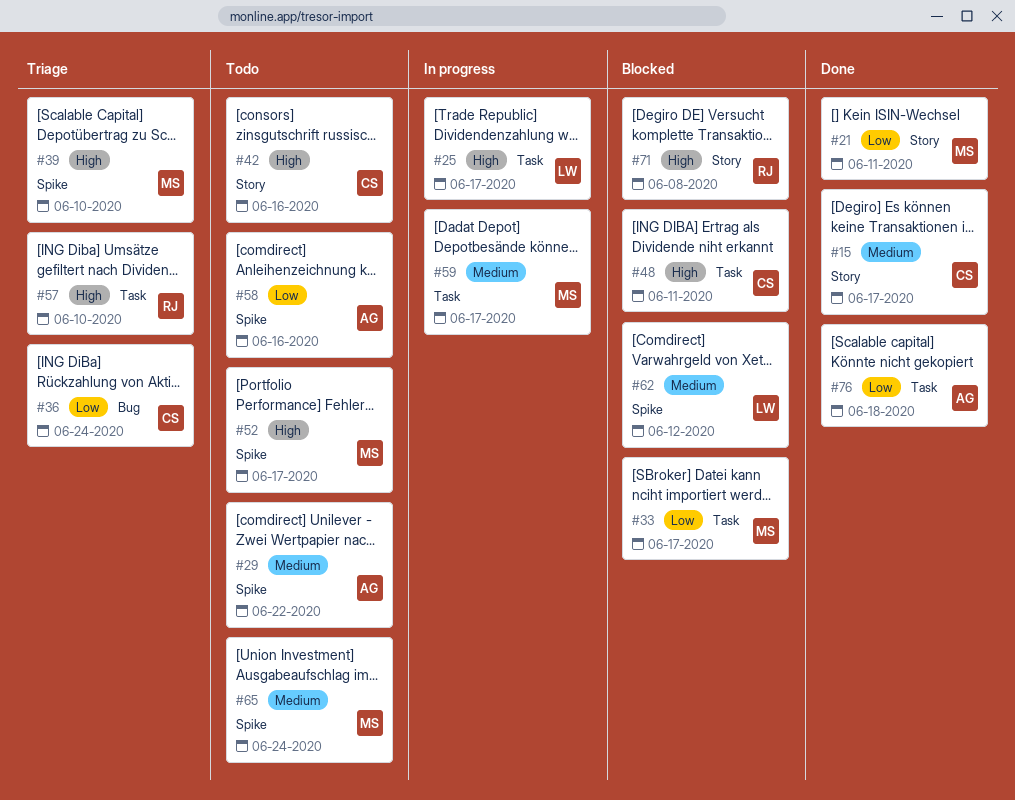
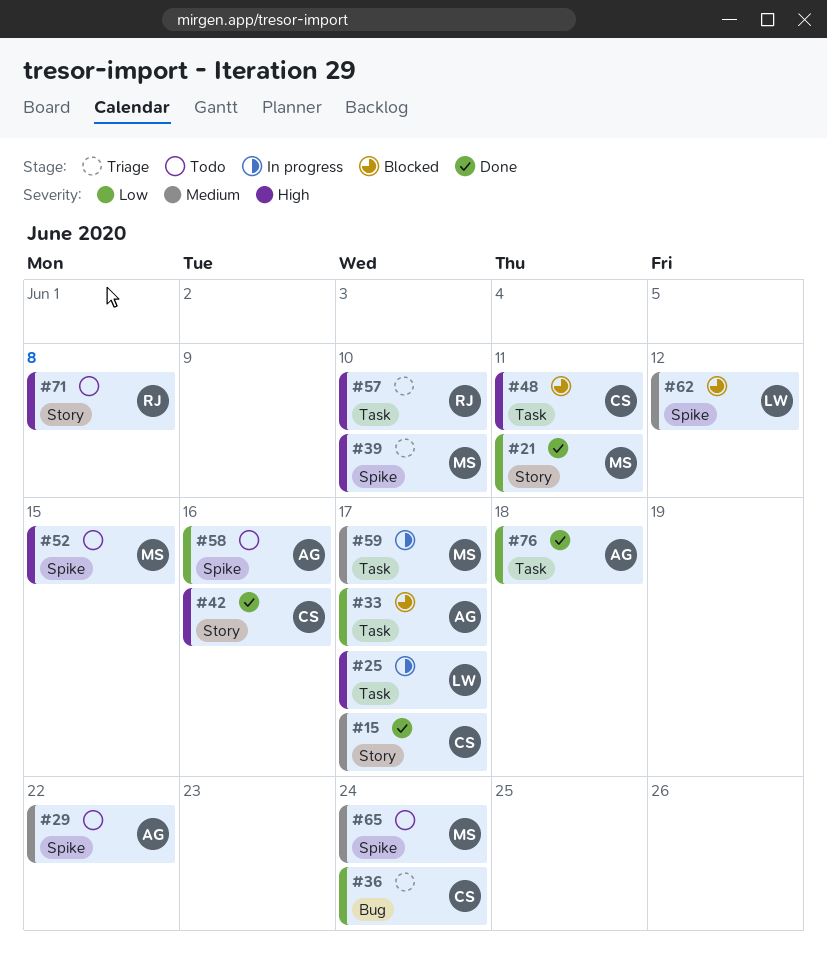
#33, owner: MS -> AG
#42, status: Todo -> Done
#52, due: Jun 17 -> Jun 15
#71, status: Blocked -> Todo

